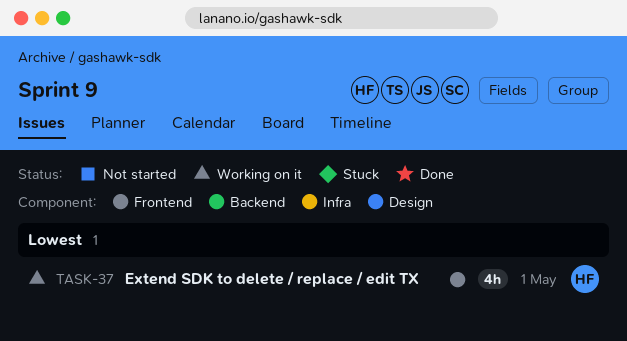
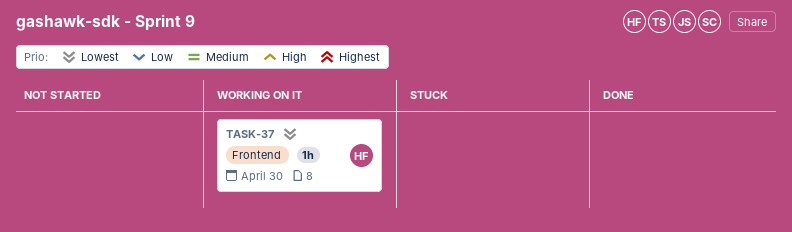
TASK-37, estimate: 4h -> 1h
TASK-37, due: May 1 -> Apr 30

